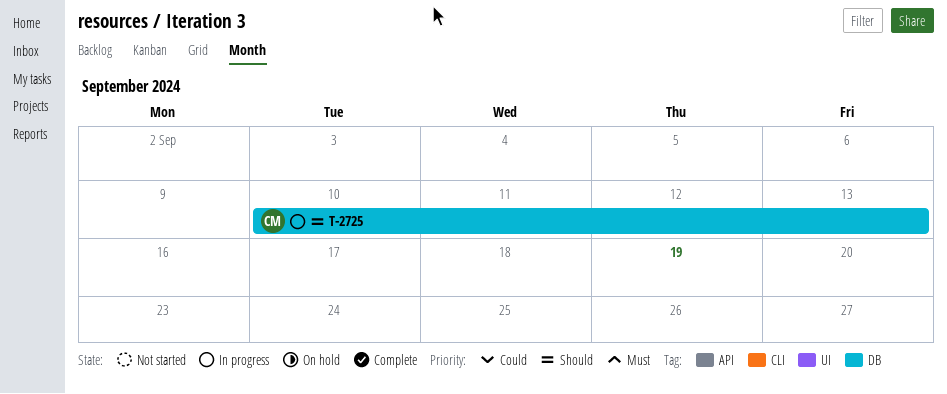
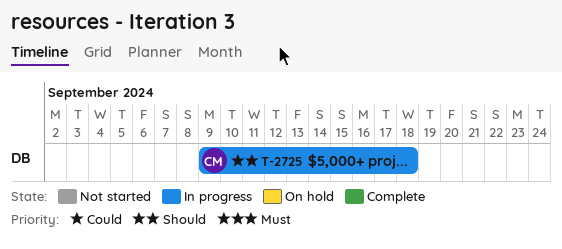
T-2725, start: Sep 10 -> Sep 9
T-2725, due: Sep 13 -> Sep 18

